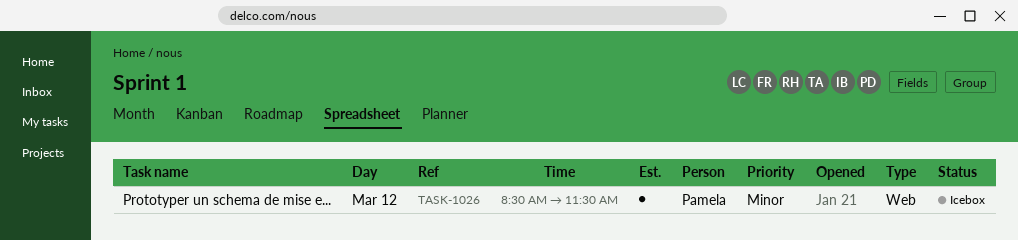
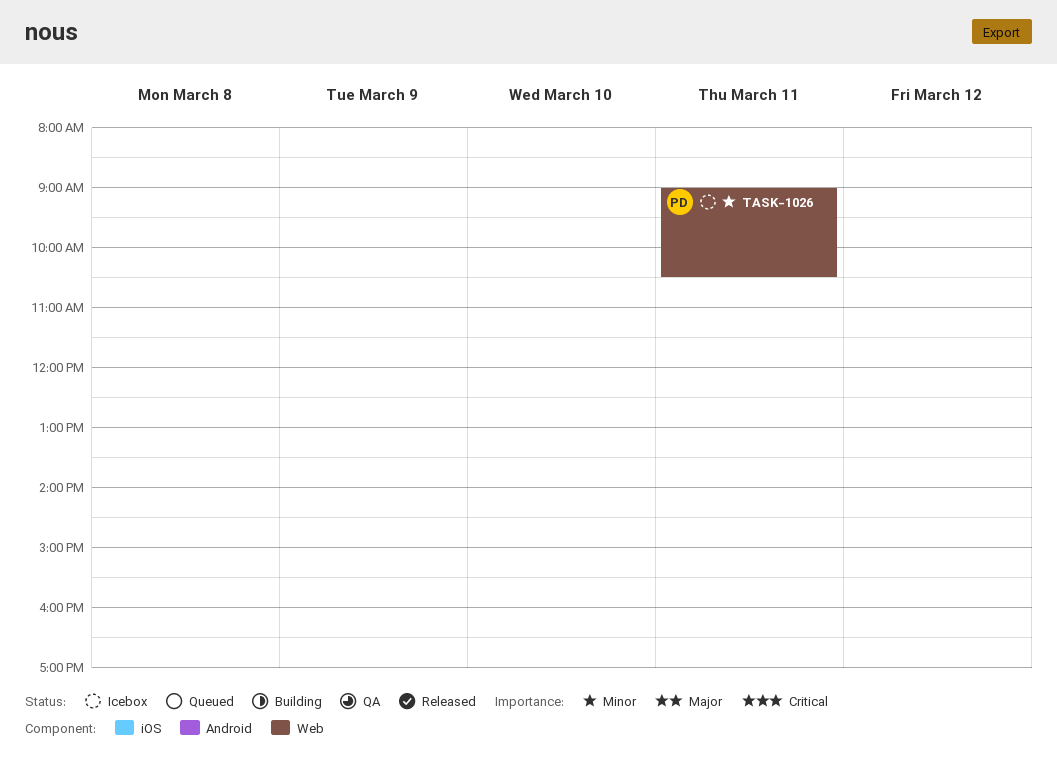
TASK-1026, day: Mar 12 -> Mar 11
TASK-1026, begins: 08:30 -> 09:00
TASK-1026, ends: 11:30 -> 10:30

